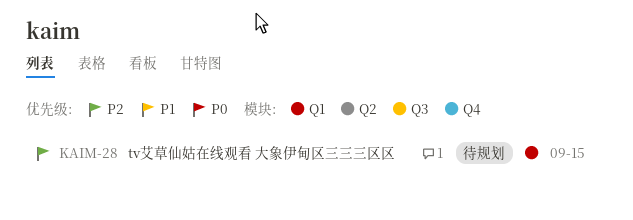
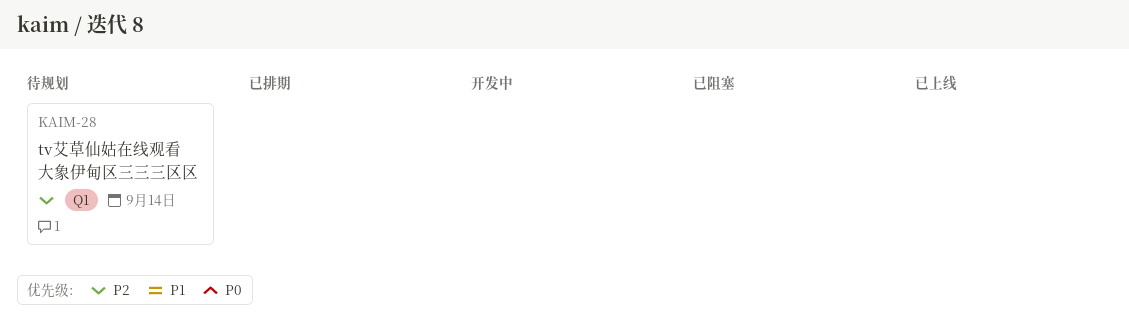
KAIM-28, due: Sep 15 -> Sep 14

